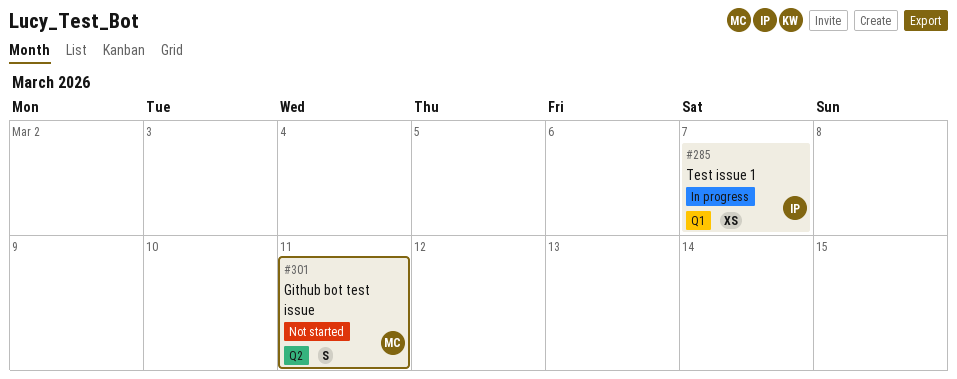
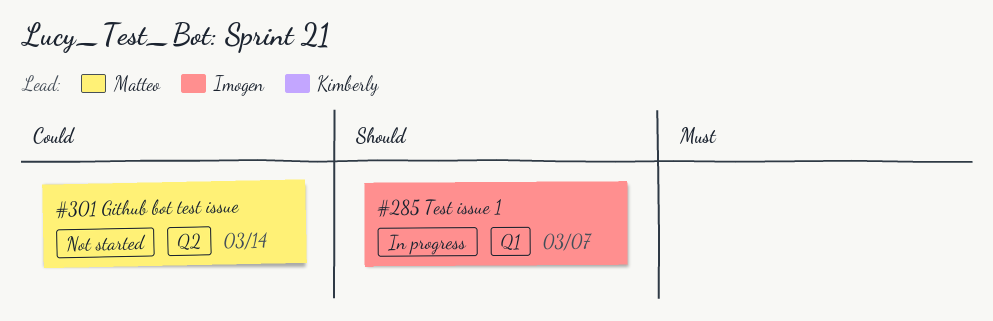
#301, due: Mar 11 -> Mar 14

